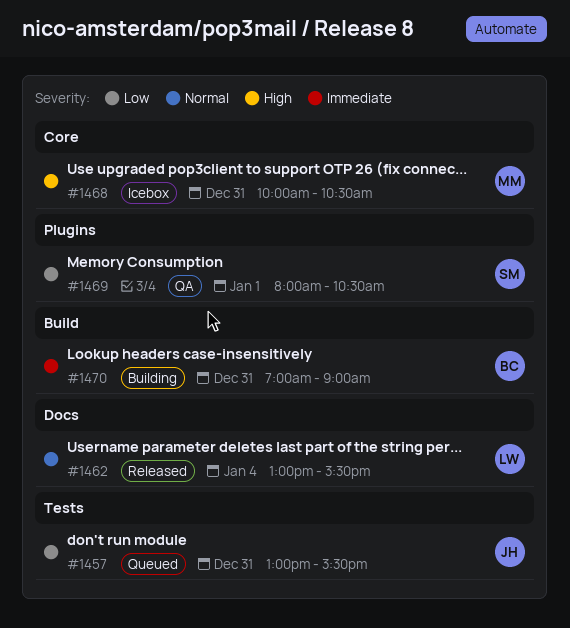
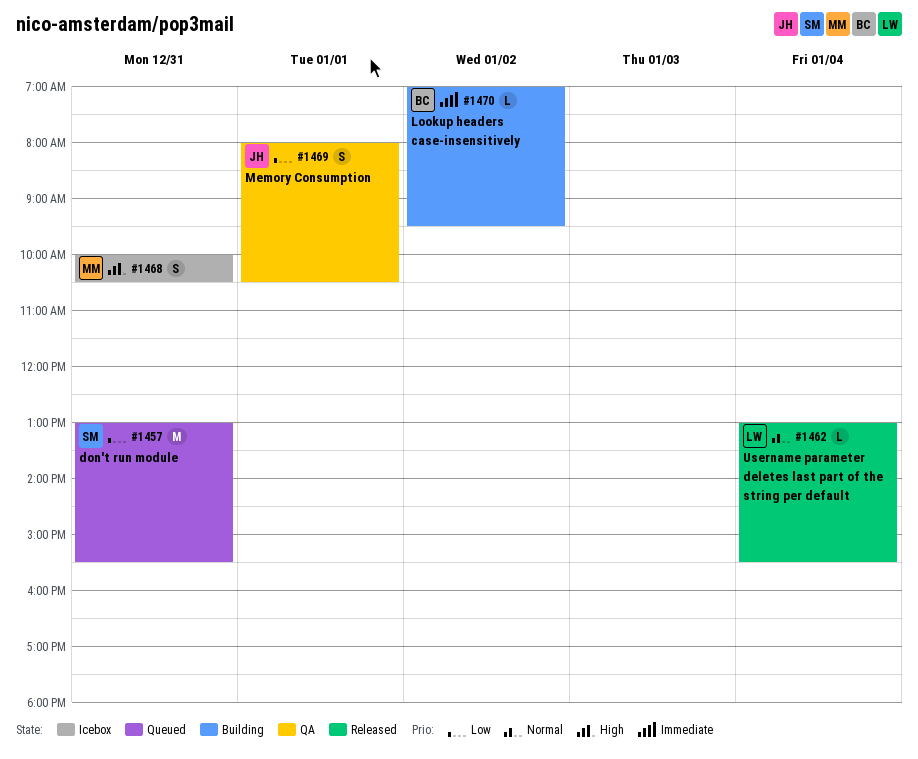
#1457, owner: JH -> SM
#1469, owner: SM -> JH
#1470, day: Dec 31 -> Jan 2
#1470, ends: 09:00 -> 09:30

